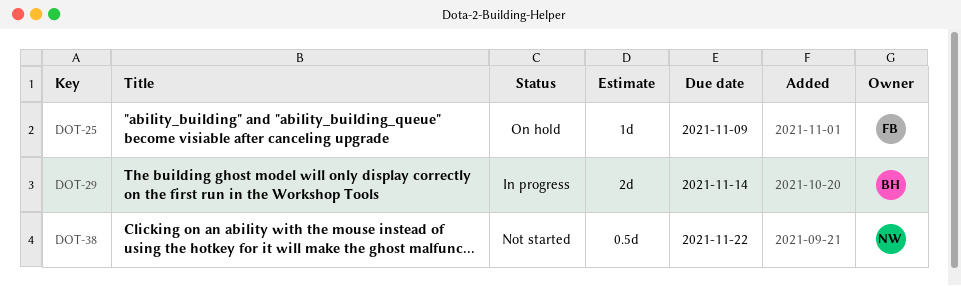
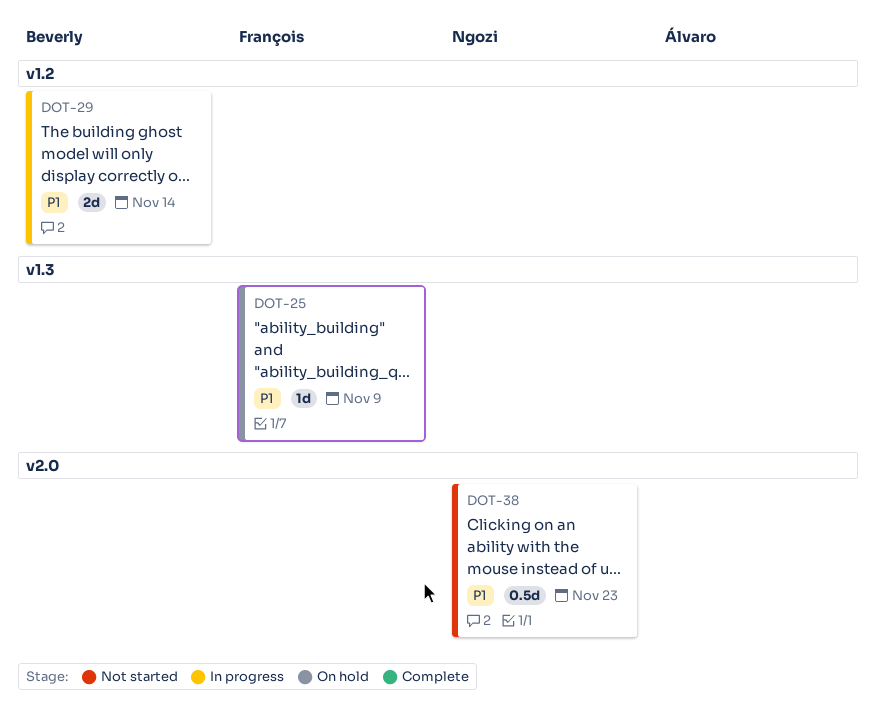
DOT-38, due: Nov 22 -> Nov 23

